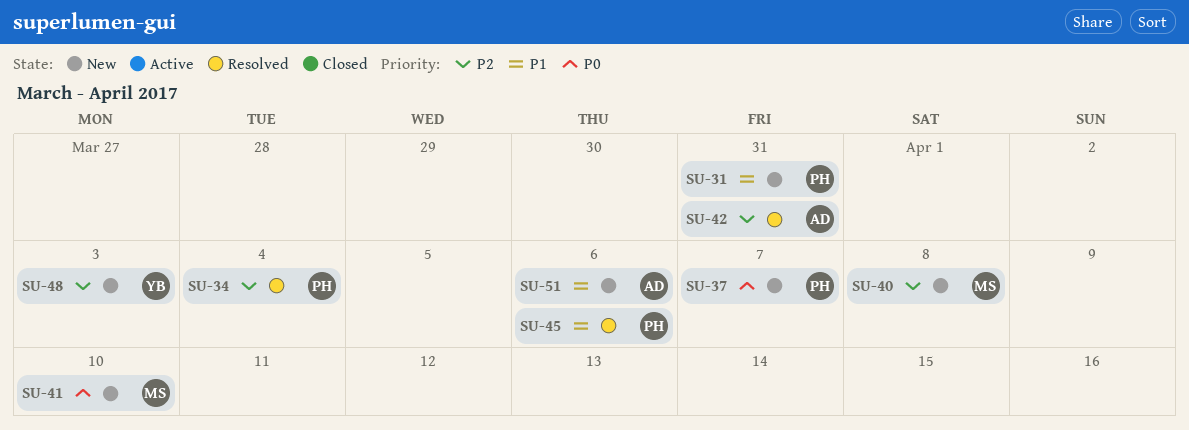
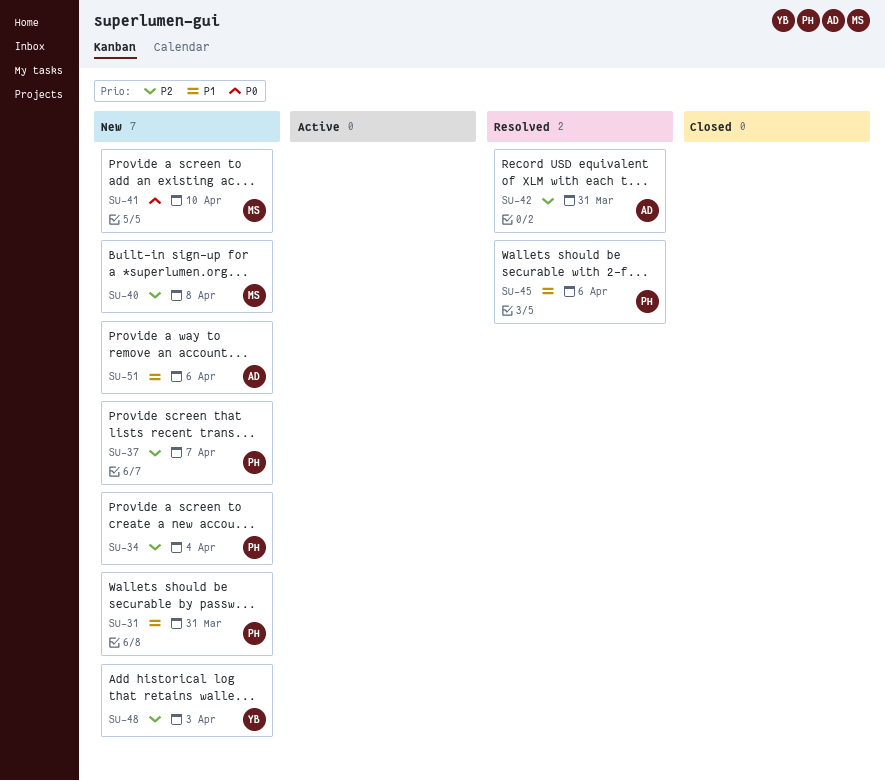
SU-34, status: Resolved -> New
SU-37, priority: P0 -> P2

